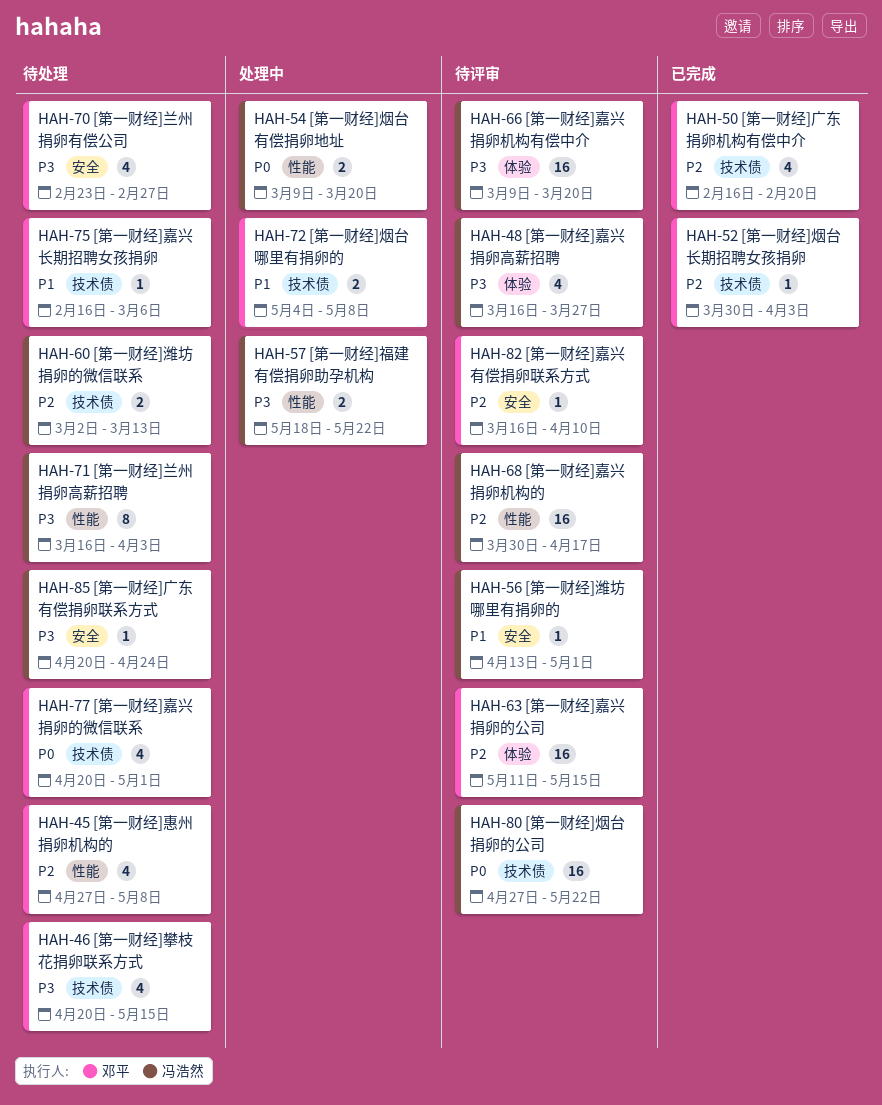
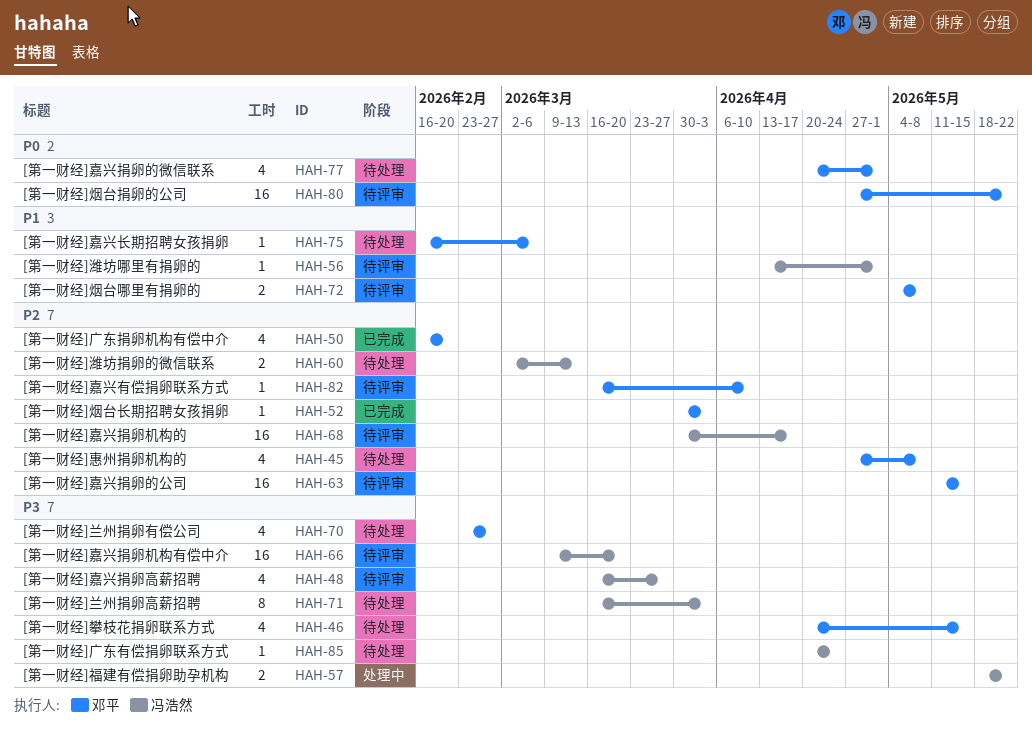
HAH-54: present -> none
HAH-72, status: 处理中 -> 待评审
HAH-80, owner: 冯浩然 -> 邓平

